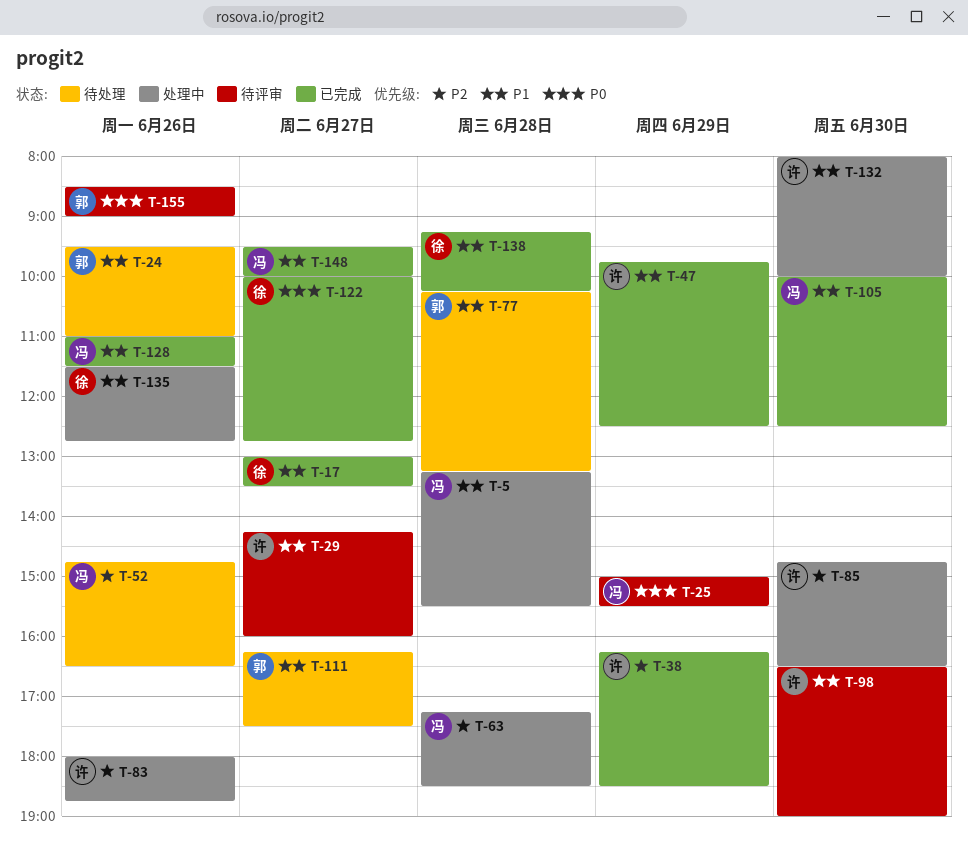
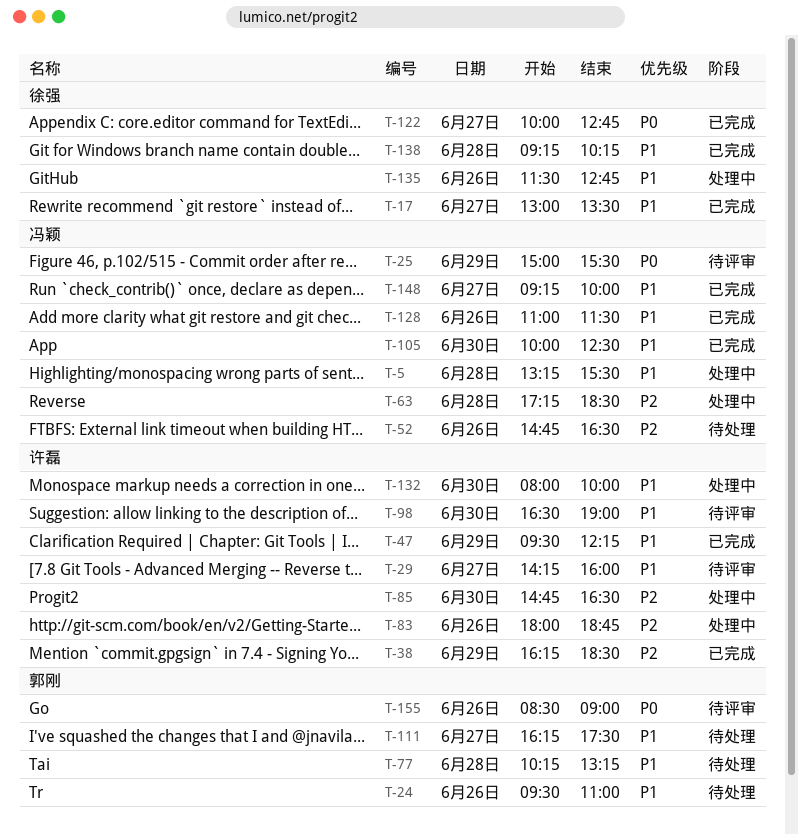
T-47, begins: 09:45 -> 09:30
T-47, ends: 12:30 -> 12:15
T-148, begins: 09:30 -> 09:15

